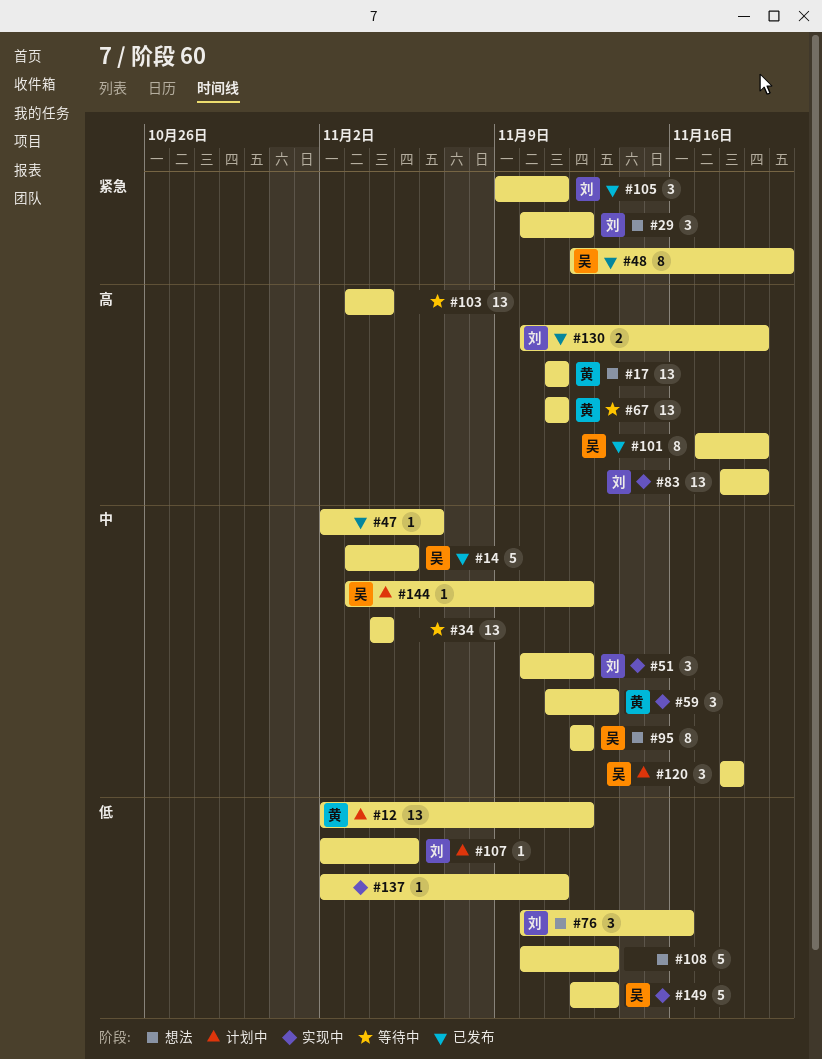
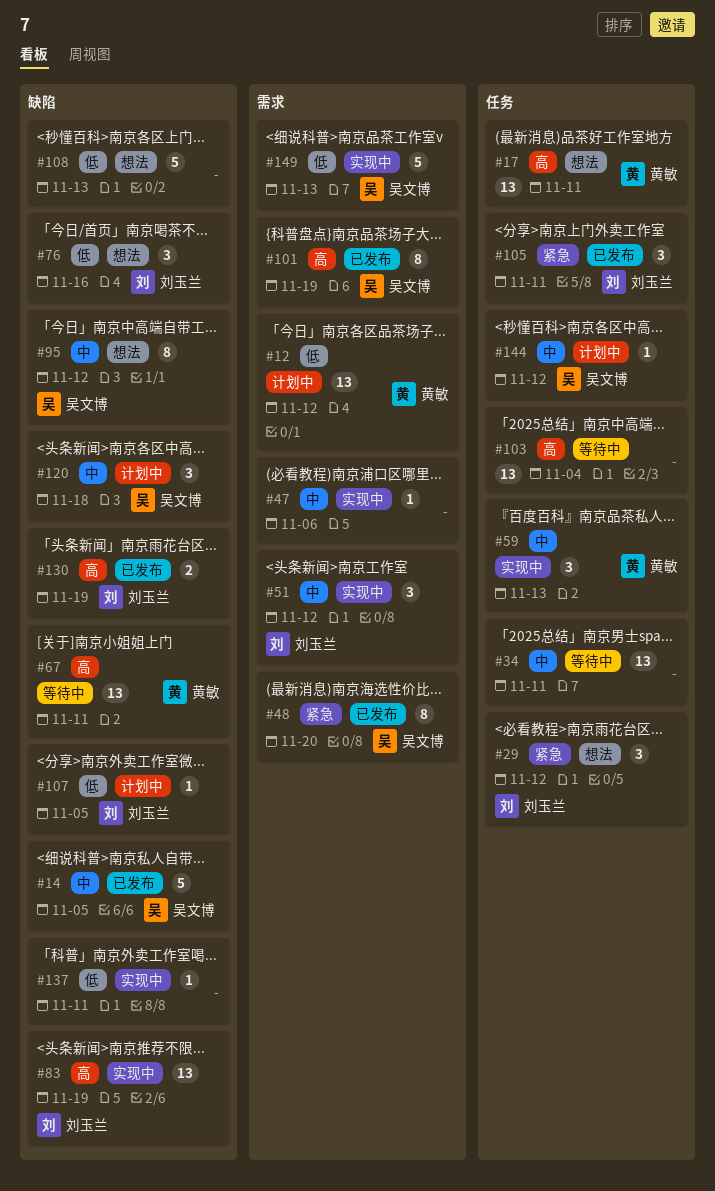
#34, due: Nov 4 -> Nov 11
#47, status: 已发布 -> 实现中

